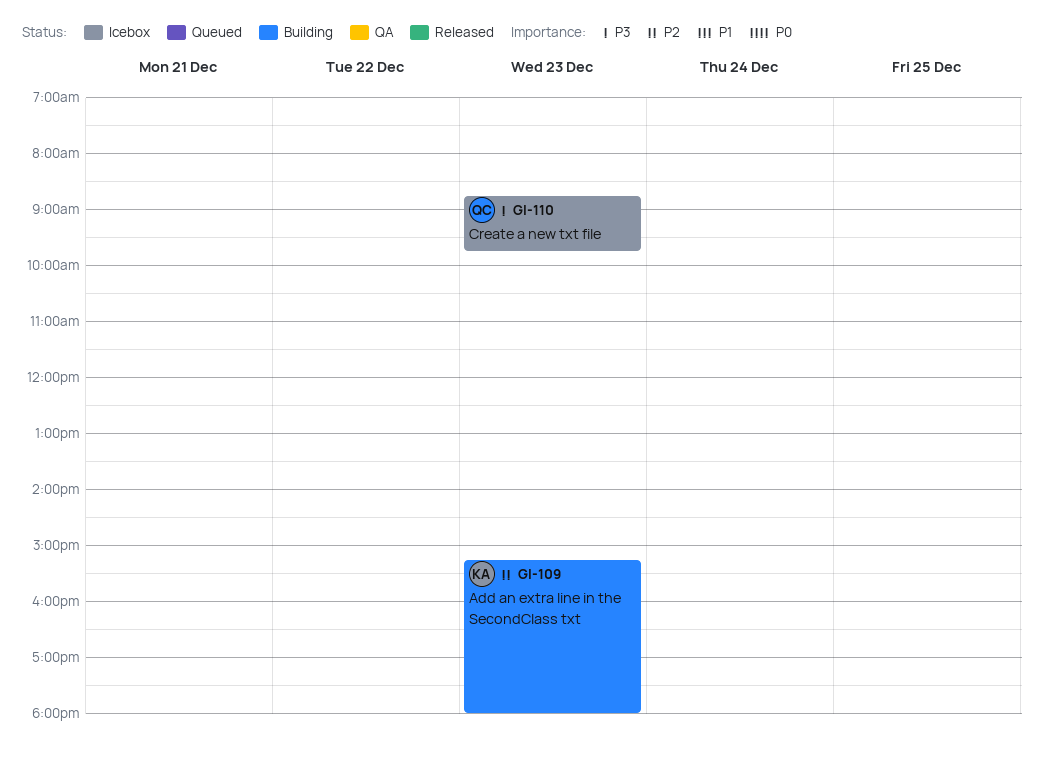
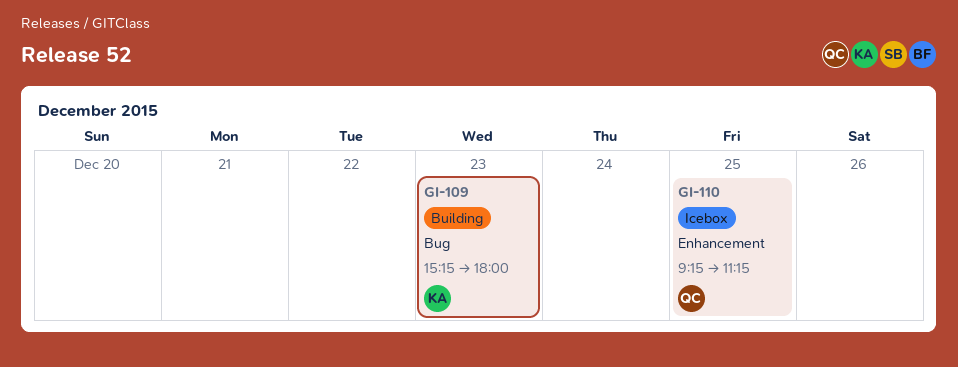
GI-110, day: Dec 23 -> Dec 25
GI-110, begins: 08:45 -> 09:15
GI-110, ends: 09:45 -> 11:15

